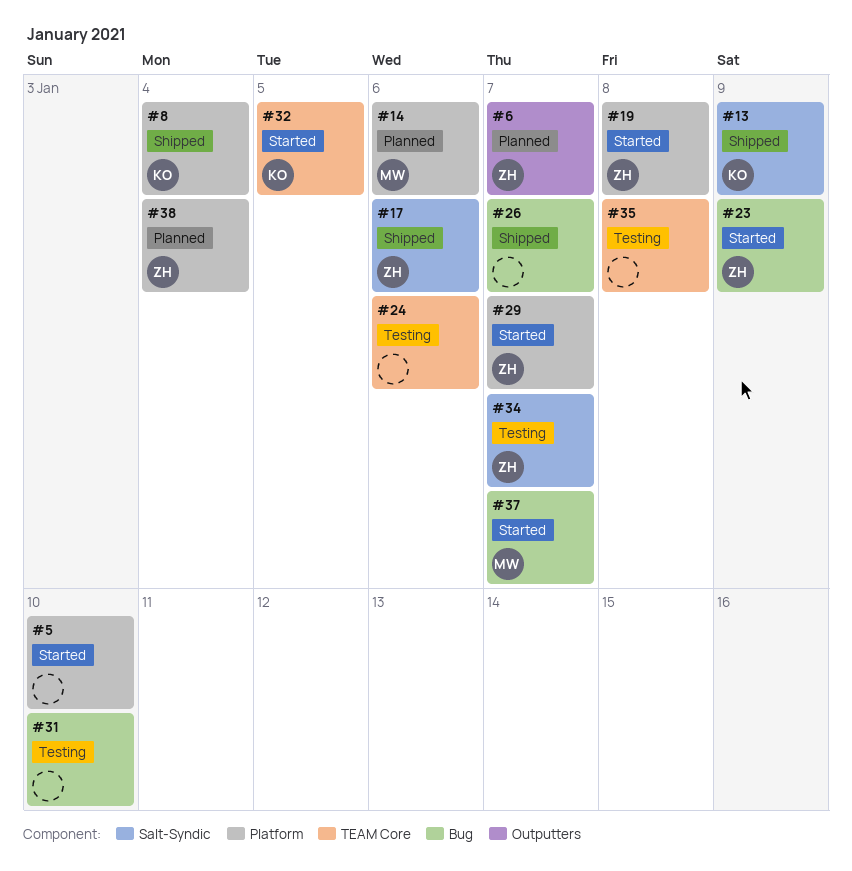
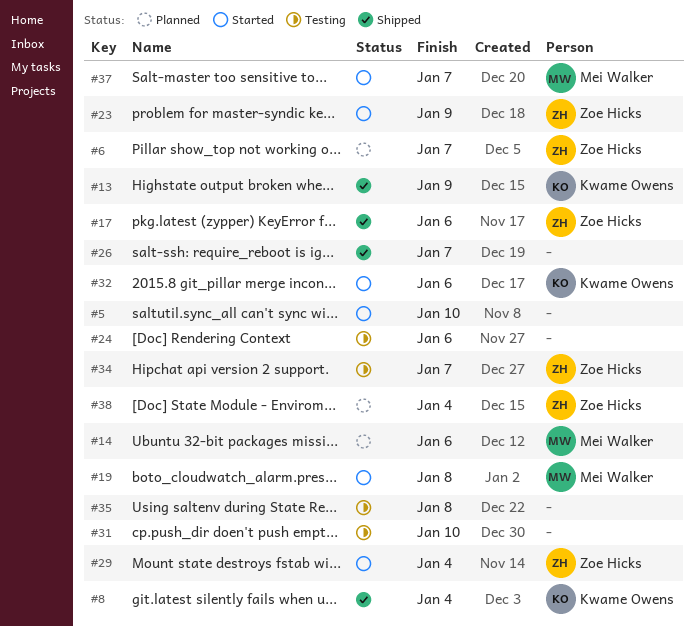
#19, owner: Zoe Hicks -> Mei Walker
#29, due: Jan 7 -> Jan 4
#32, due: Jan 5 -> Jan 6

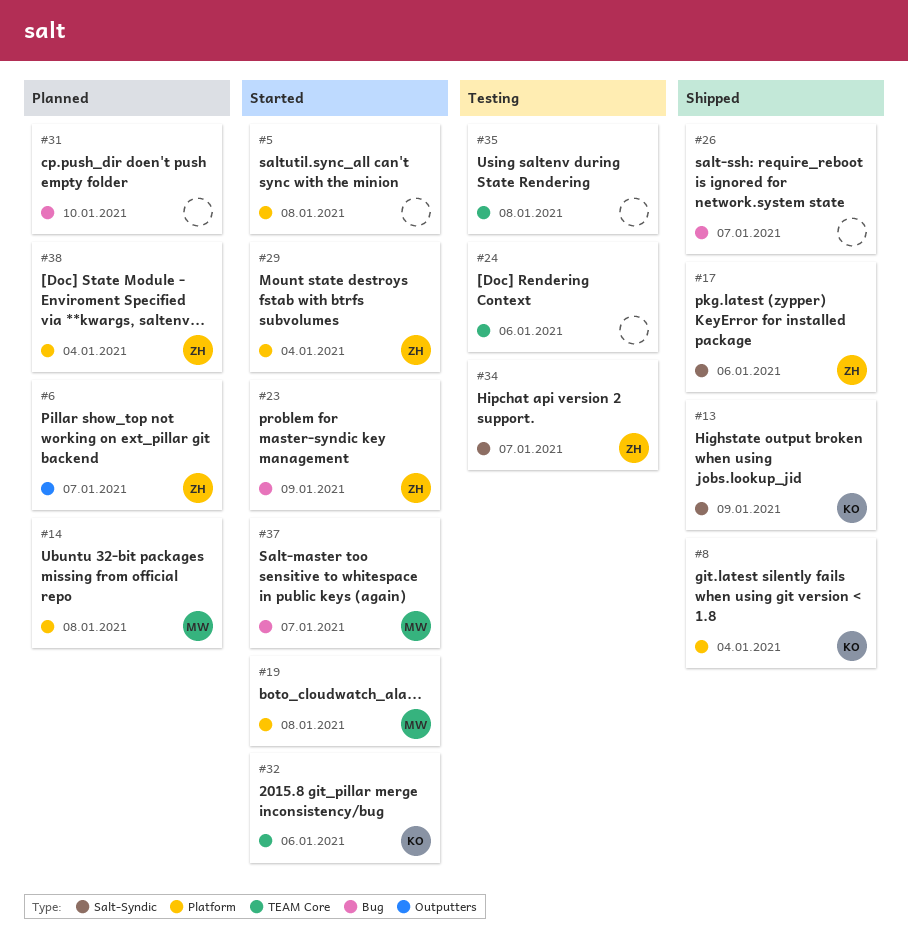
#5, due: Jan 10 -> Jan 8
#14, due: Jan 6 -> Jan 8
#31, status: Testing -> Planned

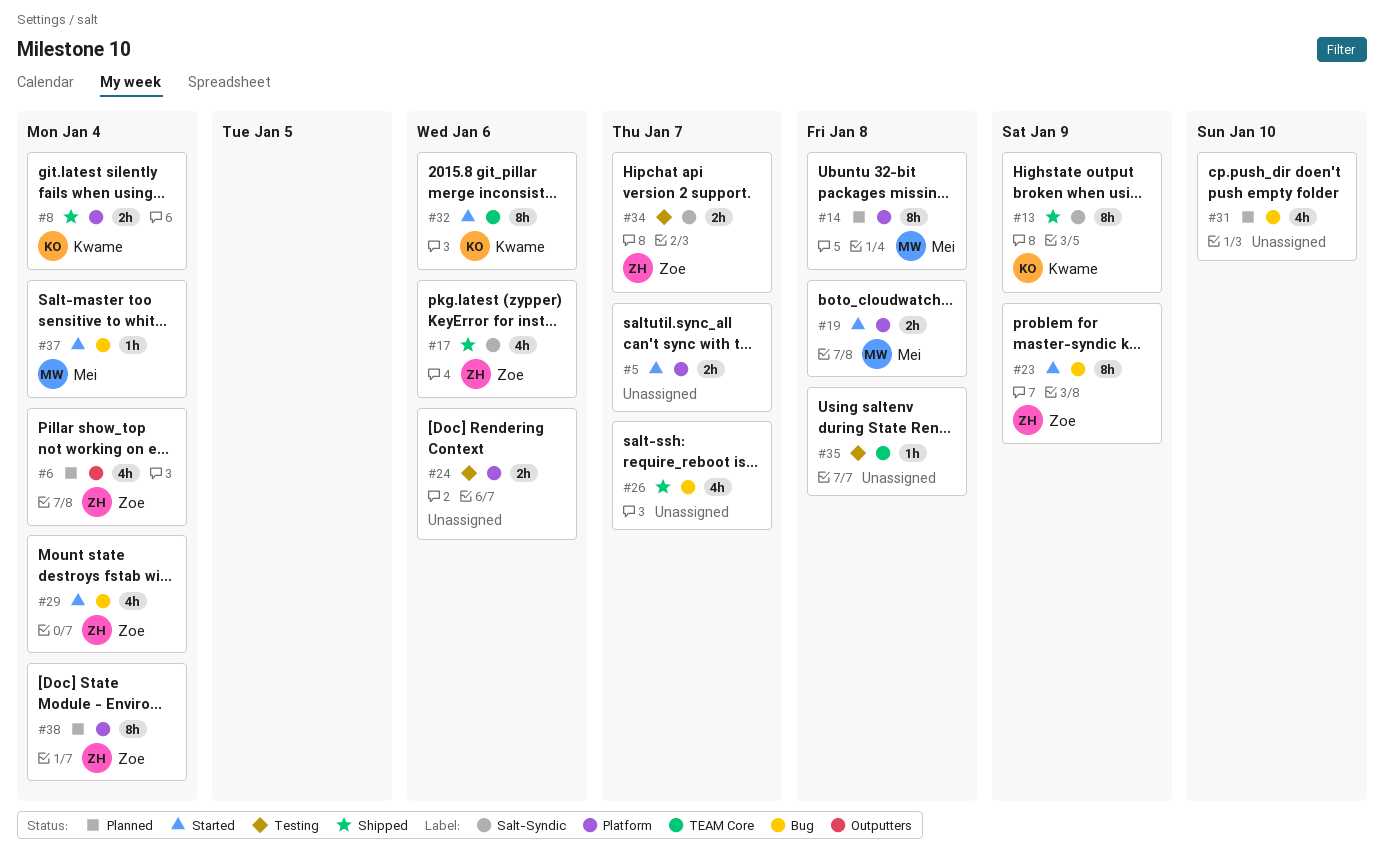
#5, due: Jan 8 -> Jan 7
#6, due: Jan 7 -> Jan 4
#24, label: TEAM Core -> Platform
#29, label: Platform -> Bug
#37, due: Jan 7 -> Jan 4

